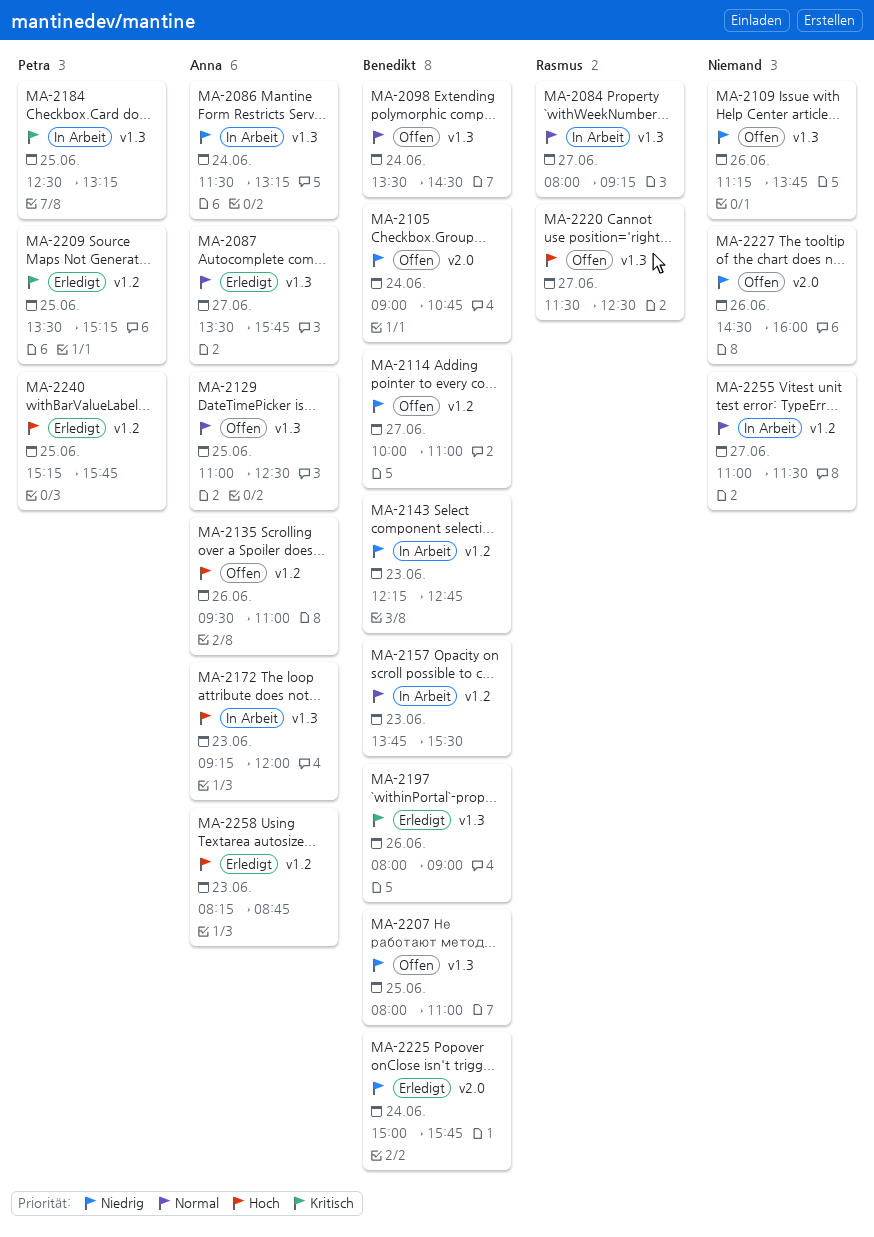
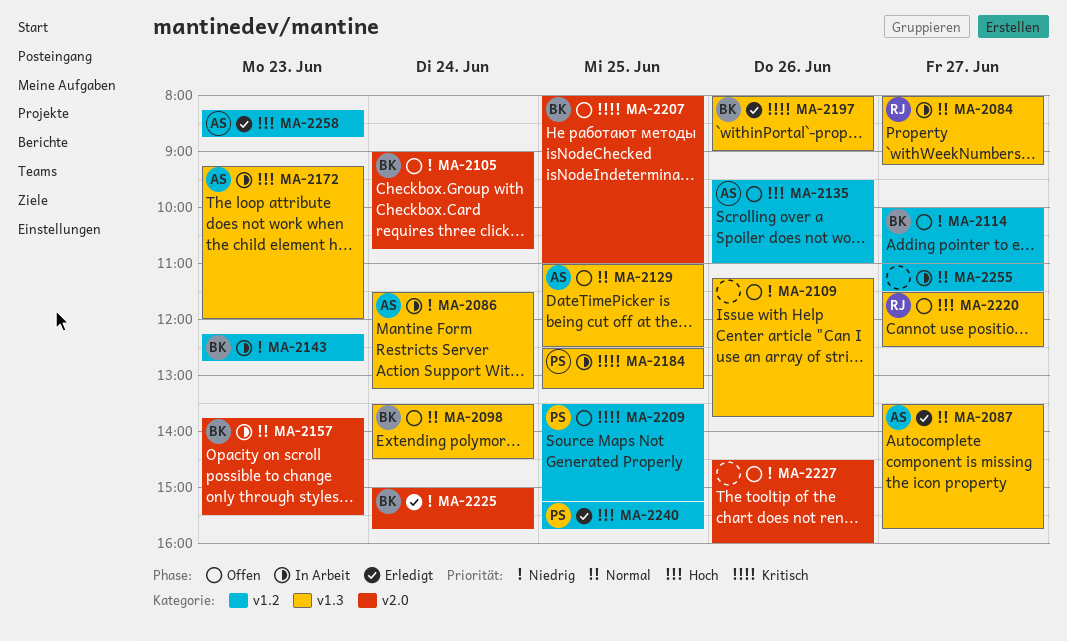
MA-2157, label: v1.2 -> v2.0
MA-2207, priority: Niedrig -> Kritisch
MA-2207, label: v1.3 -> v2.0
MA-2209, status: Erledigt -> Offen

